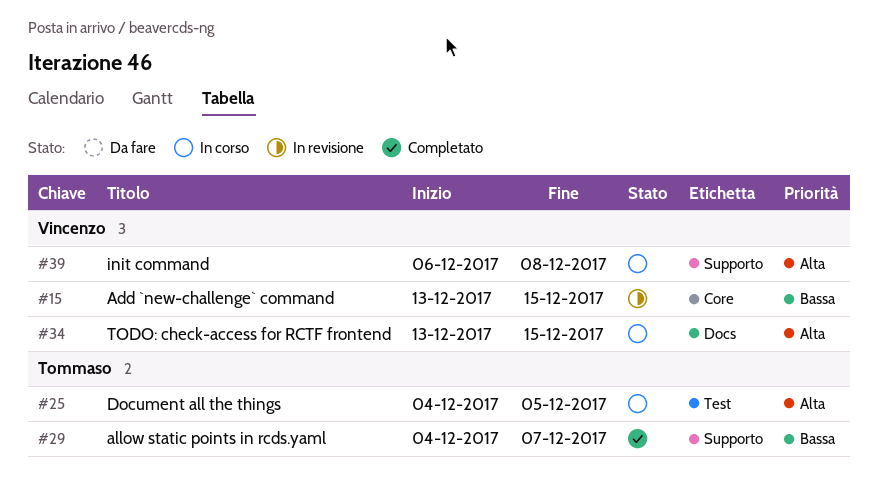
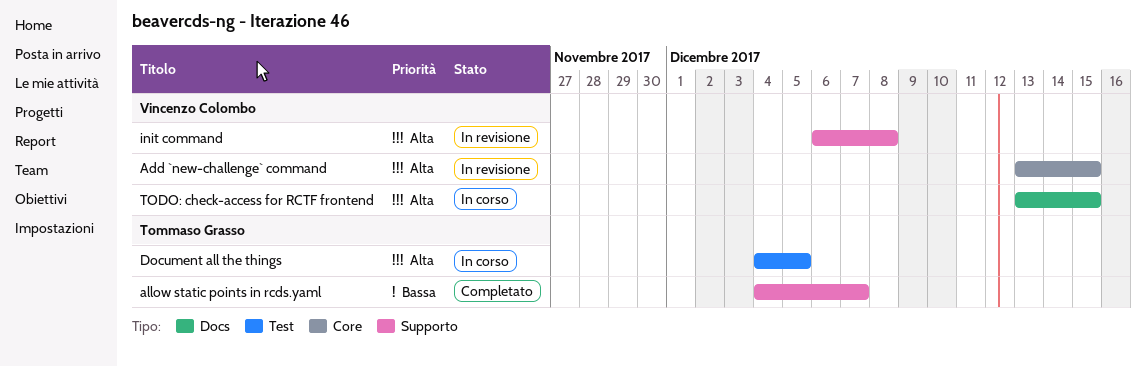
Add `new-challenge` command, priority: Bassa -> Alta
init command, status: In corso -> In revisione

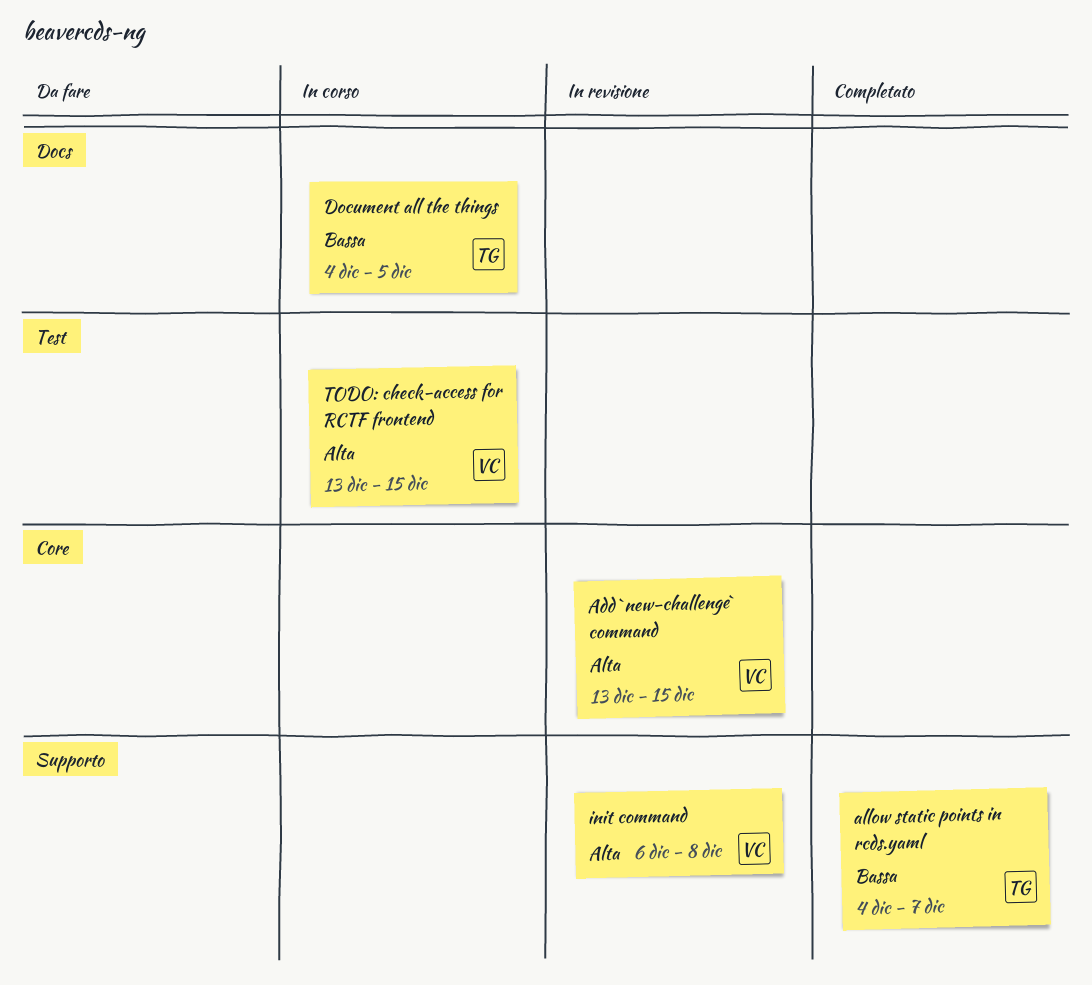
Document all the things, priority: Alta -> Bassa
Document all the things, label: Test -> Docs
TODO: check-access for RCTF frontend, label: Docs -> Test

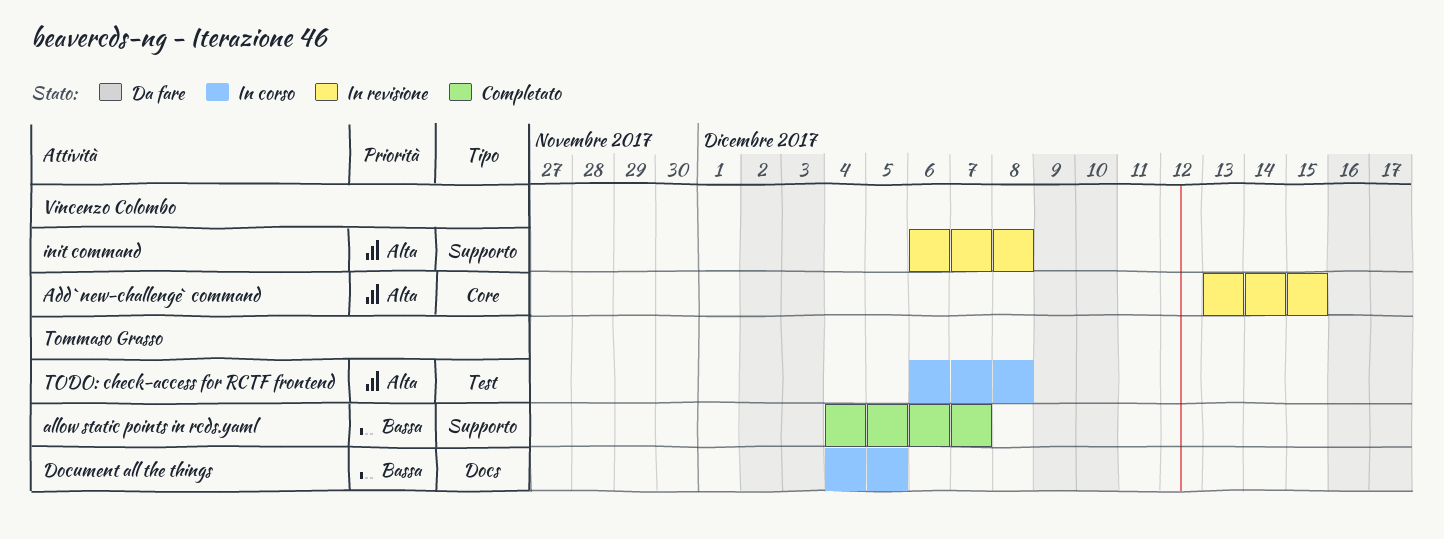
TODO: check-access for RCTF frontend, owner: Vincenzo Colombo -> Tommaso Grasso
TODO: check-access for RCTF frontend, start: Dec 13 -> Dec 6
TODO: check-access for RCTF frontend, due: Dec 15 -> Dec 8

